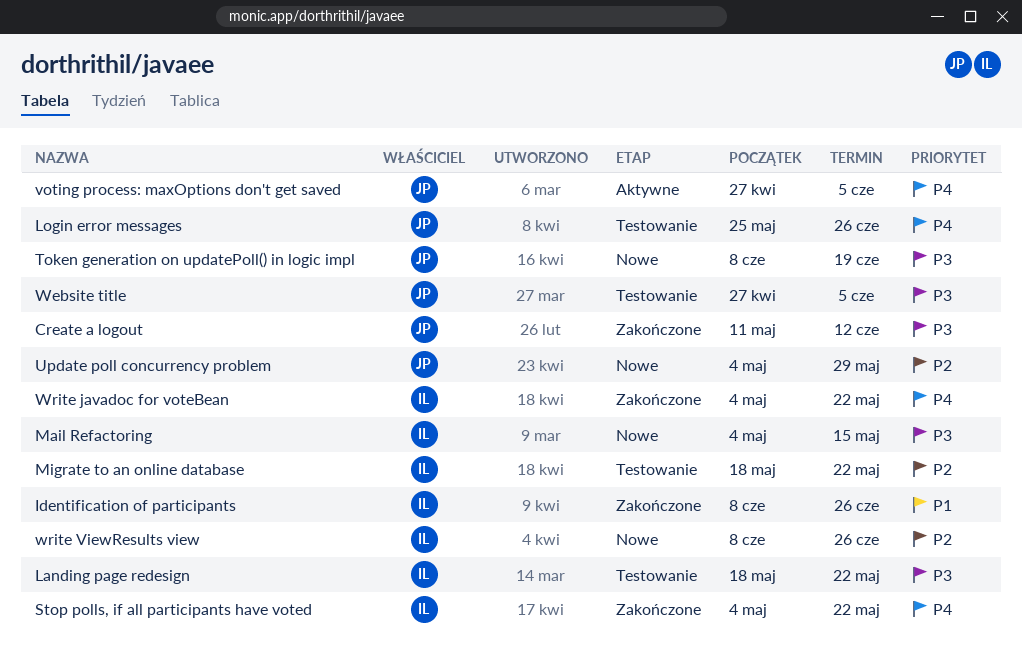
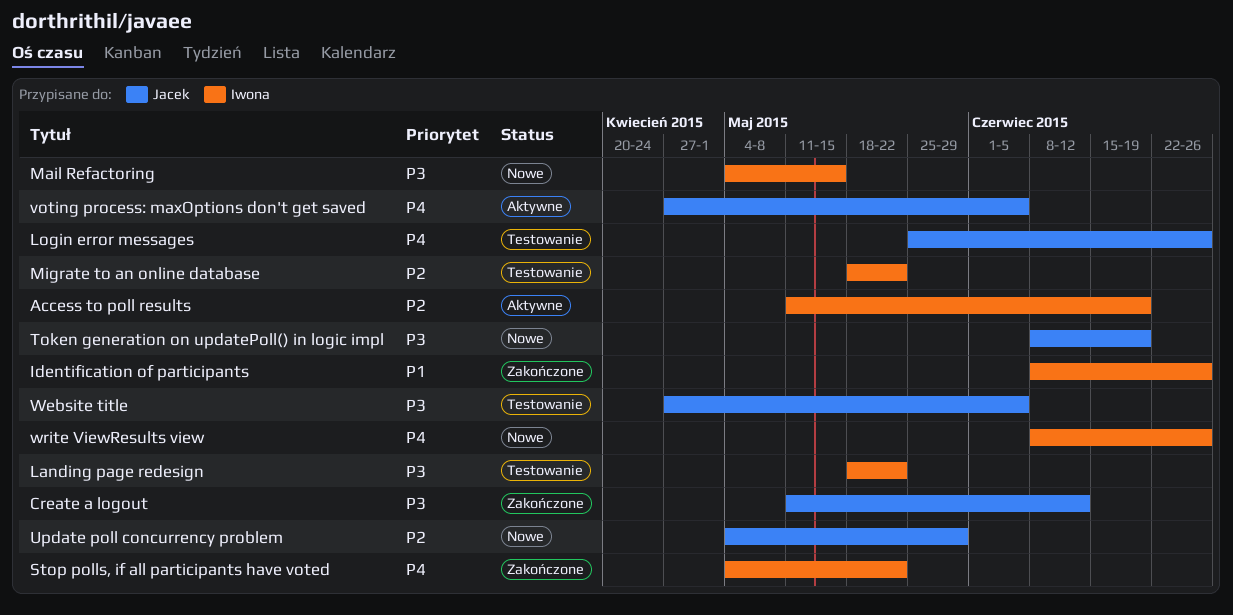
Access to poll results: none -> present
Write javadoc for voteBean: present -> none
write ViewResults view, priority: P2 -> P4

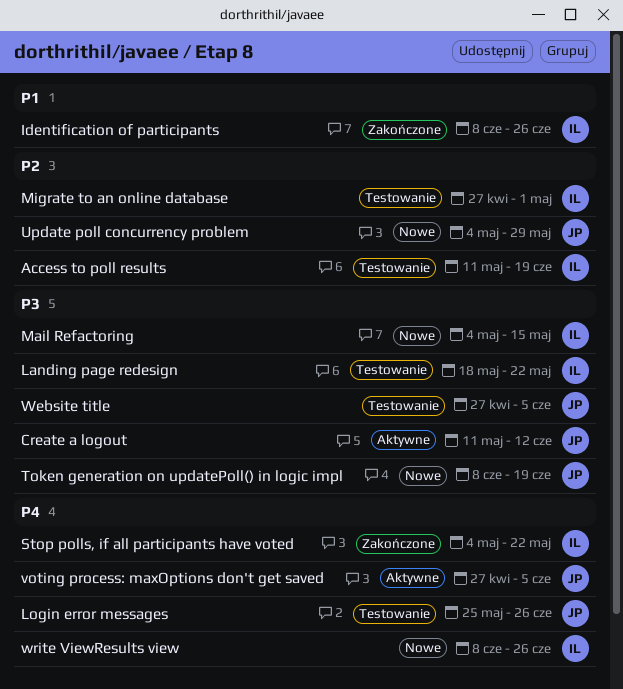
Access to poll results, status: Aktywne -> Testowanie
Create a logout, status: Zakończone -> Aktywne
Migrate to an online database, start: May 18 -> Apr 27
Migrate to an online database, due: May 22 -> May 1

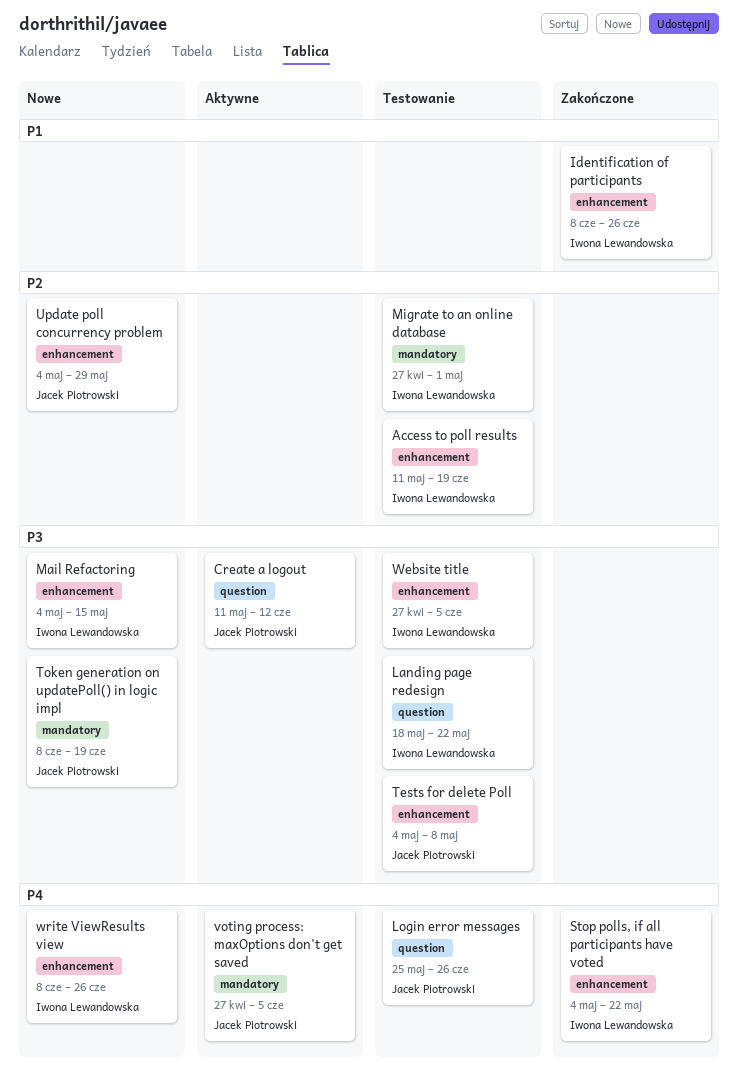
Tests for delete Poll: none -> present
Website title, owner: Jacek Piotrowski -> Iwona Lewandowska

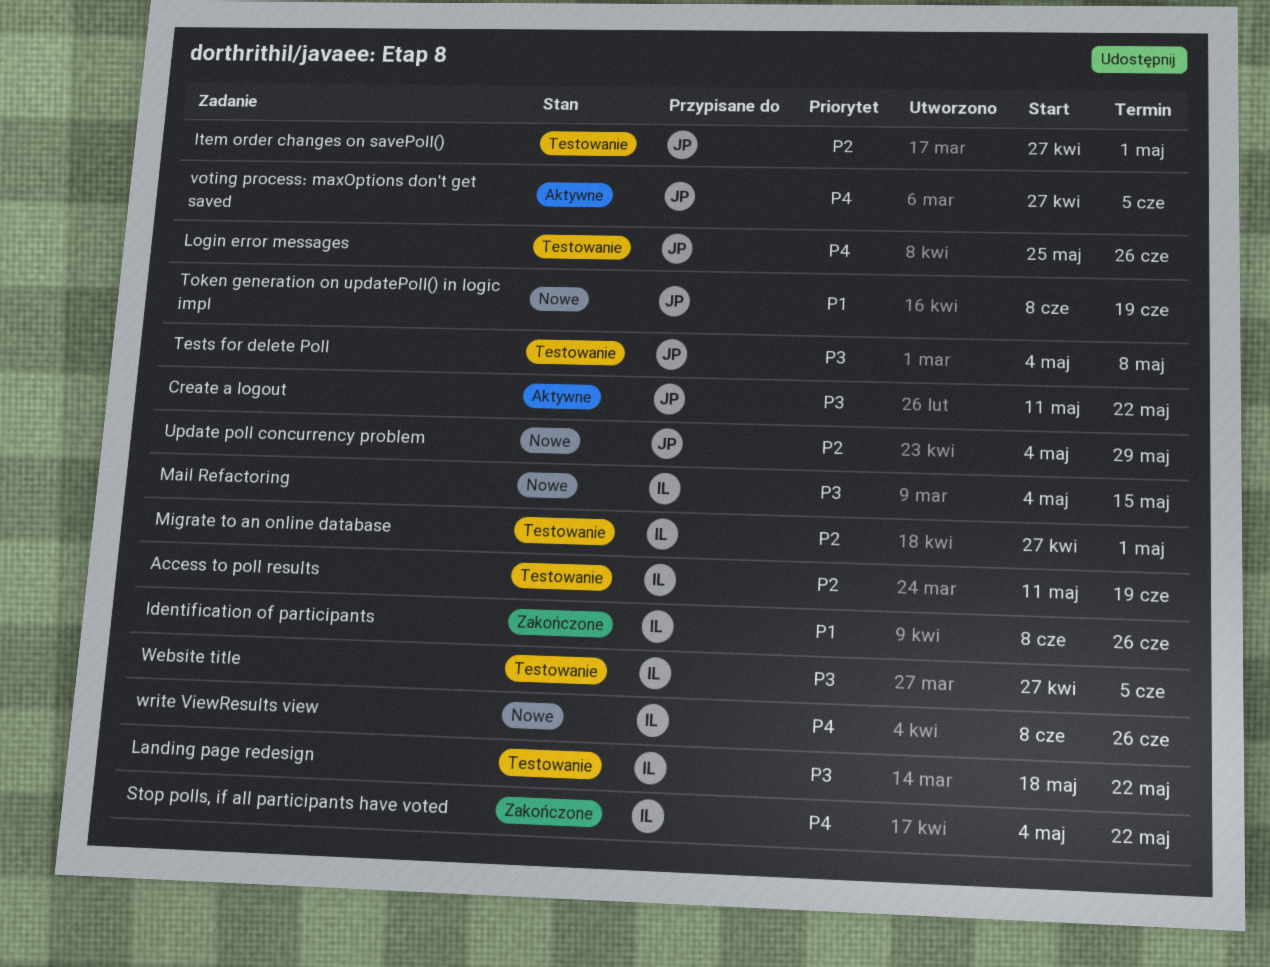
Create a logout, due: Jun 12 -> May 22
Item order changes on savePoll(): none -> present
Token generation on updatePoll() in logic impl, priority: P3 -> P1

